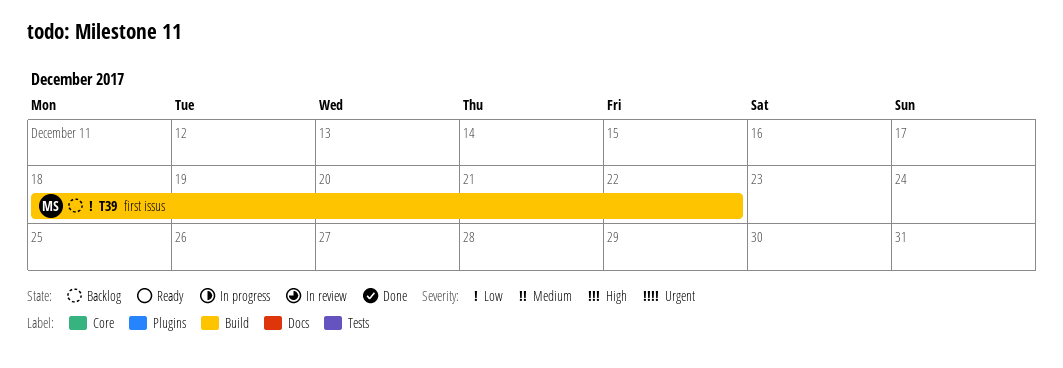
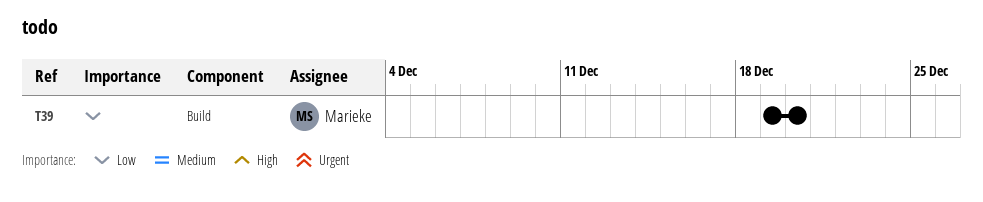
T39, start: Dec 18 -> Dec 19
T39, due: Dec 22 -> Dec 20

